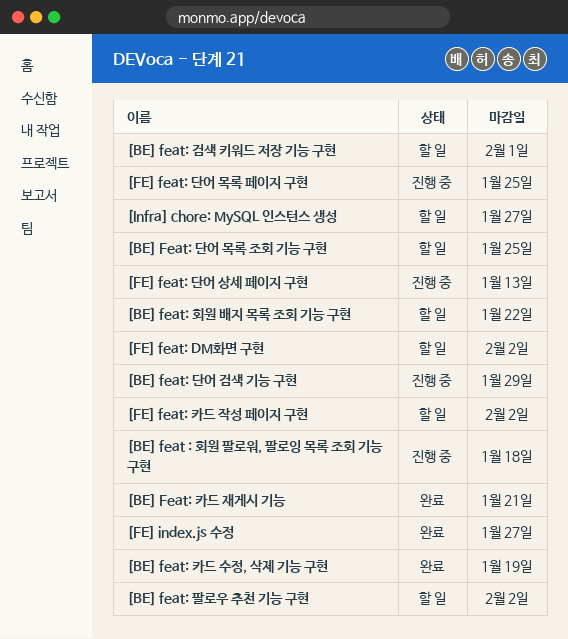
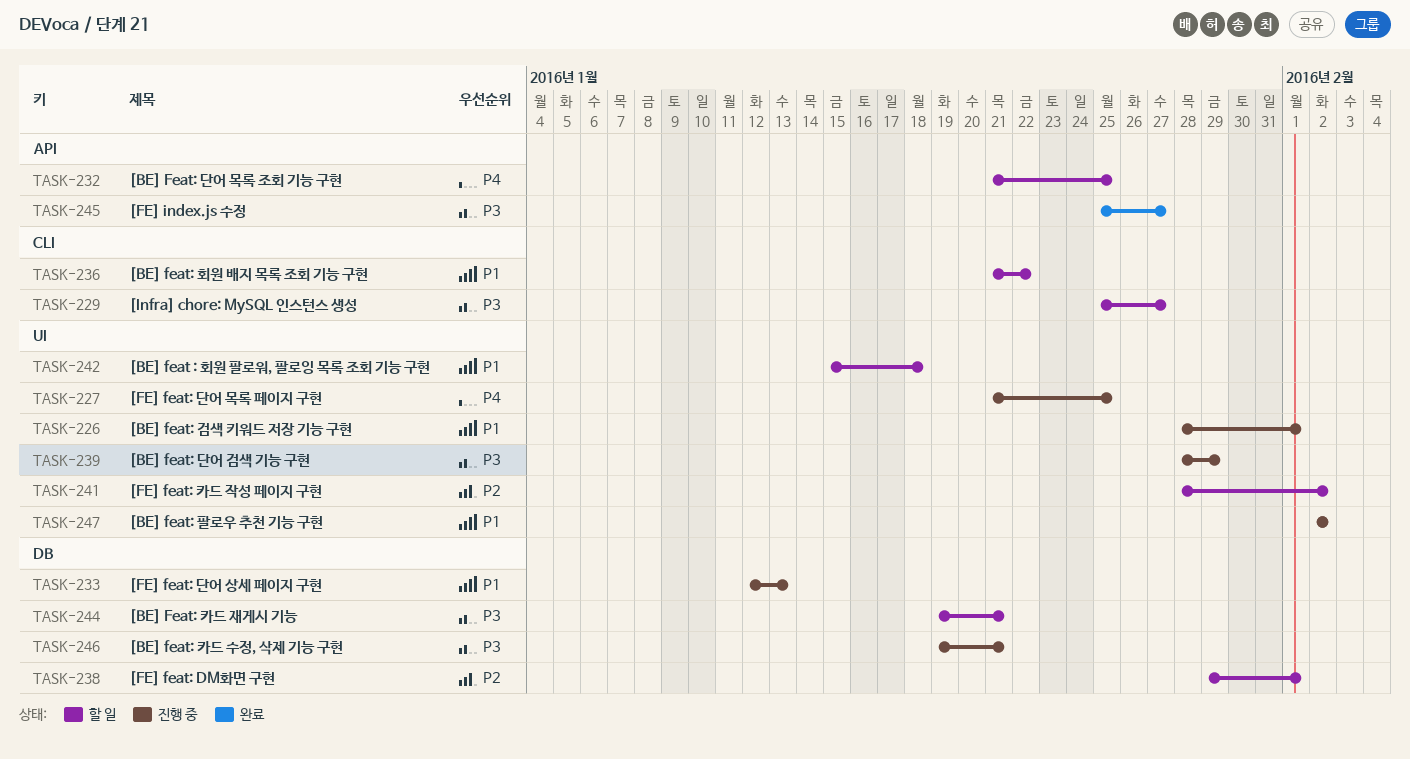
[BE] feat : 회원 팔로워, 팔로잉 목록 조회 기능 구현, status: 진행 중 -> 할 일
[BE] feat: 검색 키워드 저장 기능 구현, status: 할 일 -> 진행 중
[BE] feat: 카드 수정, 삭제 기능 구현, status: 완료 -> 진행 중
[BE] feat: 카드 수정, 삭제 기능 구현, due: Jan 19 -> Jan 21
[BE] Feat: 카드 재게시 기능, status: 완료 -> 할 일
[BE] feat: 팔로우 추천 기능 구현, status: 할 일 -> 진행 중
[FE] feat: DM화면 구현, due: Feb 2 -> Feb 1

